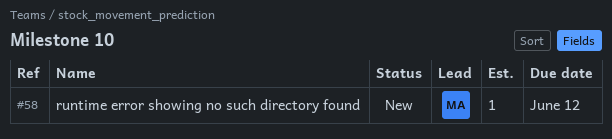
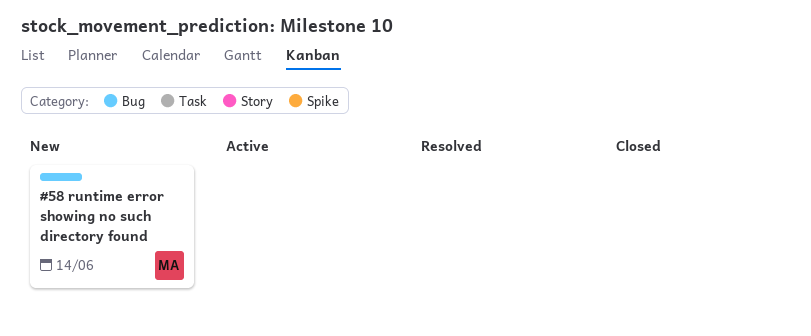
#58, due: Jun 12 -> Jun 14

